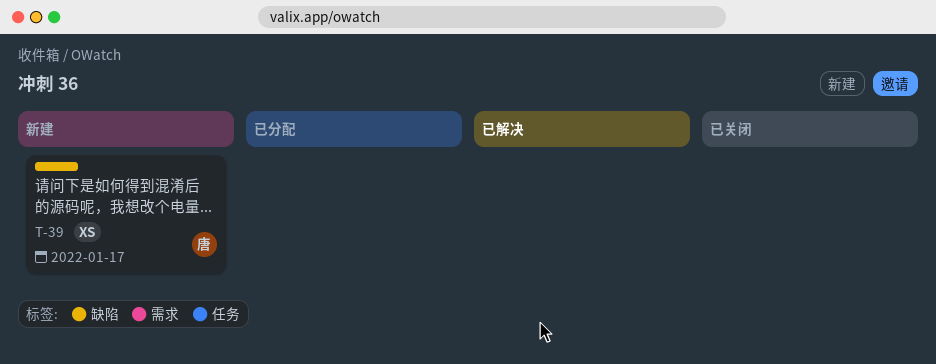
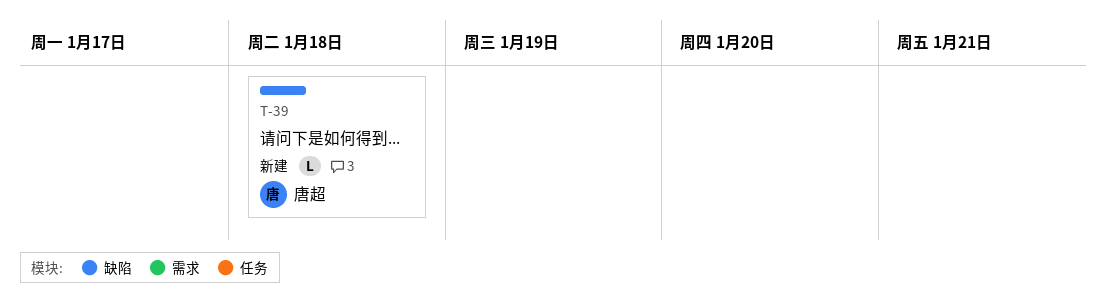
T-39, estimate: XS -> L
T-39, due: Jan 17 -> Jan 18

